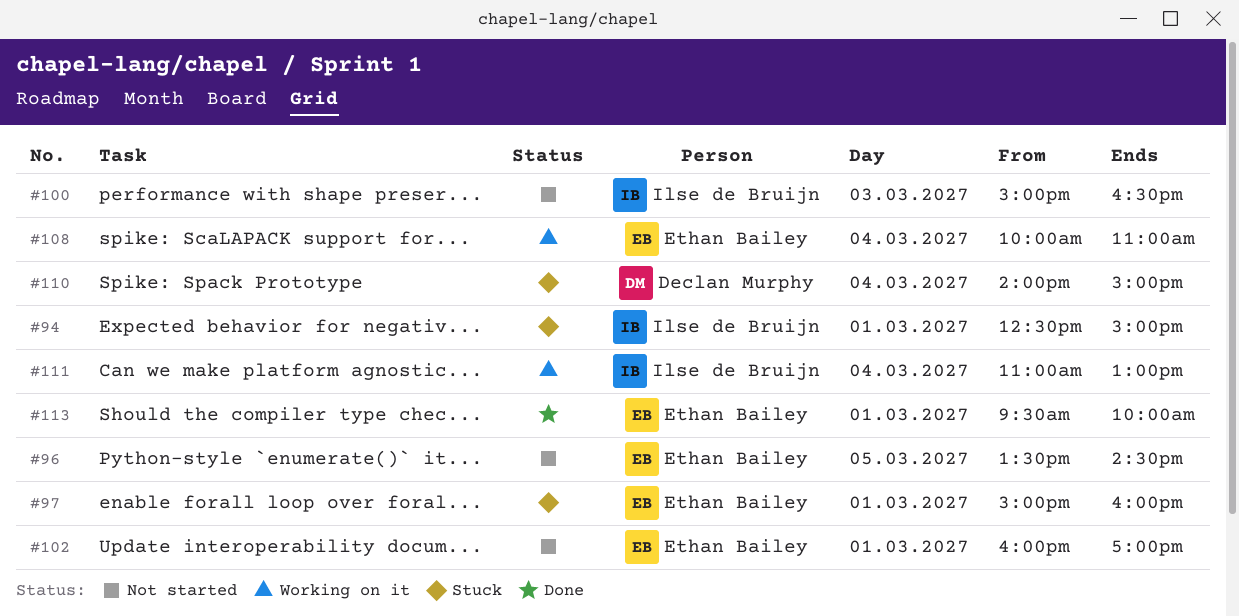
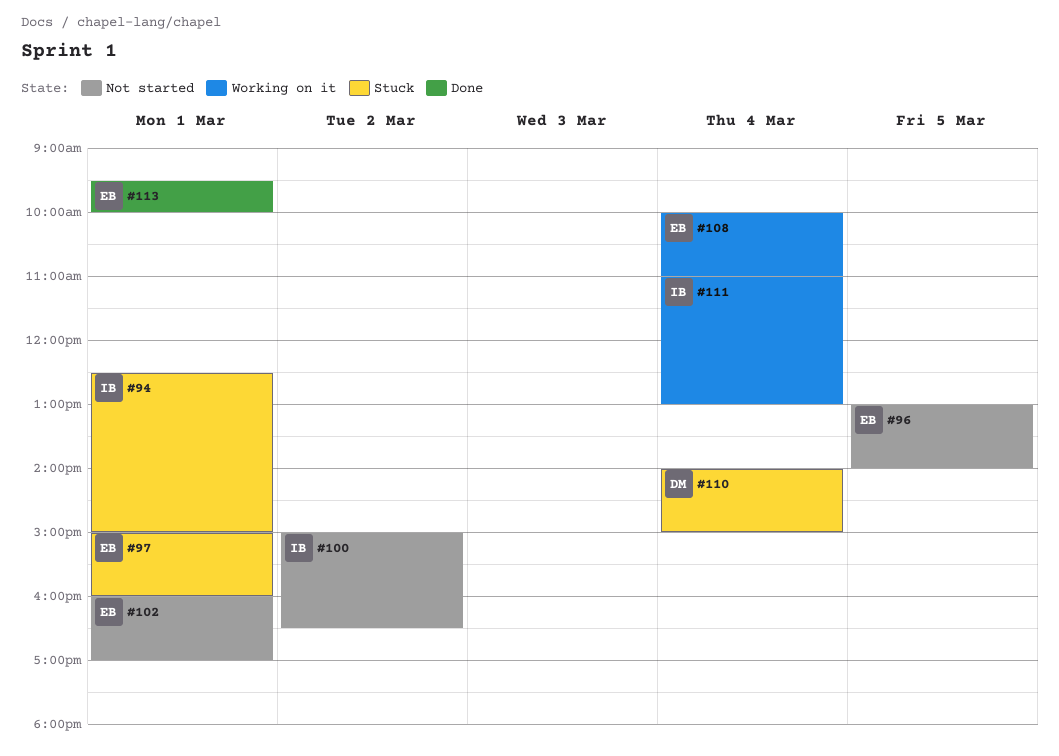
#96, begins: 13:30 -> 13:00
#96, ends: 14:30 -> 14:00
#100, day: Mar 3 -> Mar 2

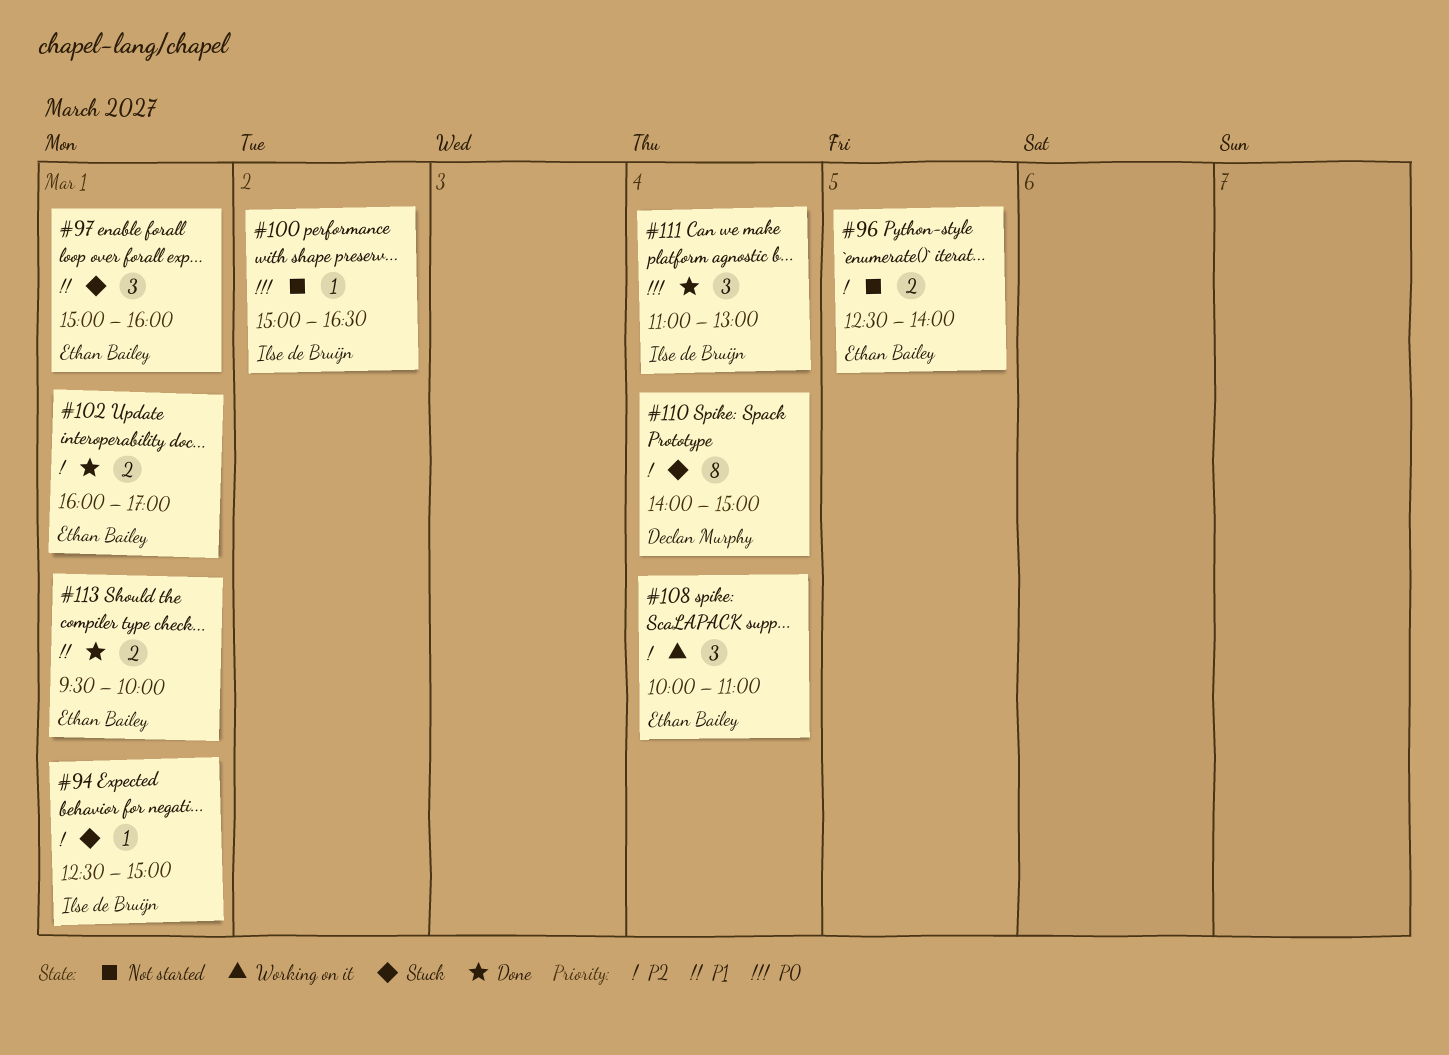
#96, begins: 13:00 -> 12:30
#102, status: Not started -> Done
#111, status: Working on it -> Done

